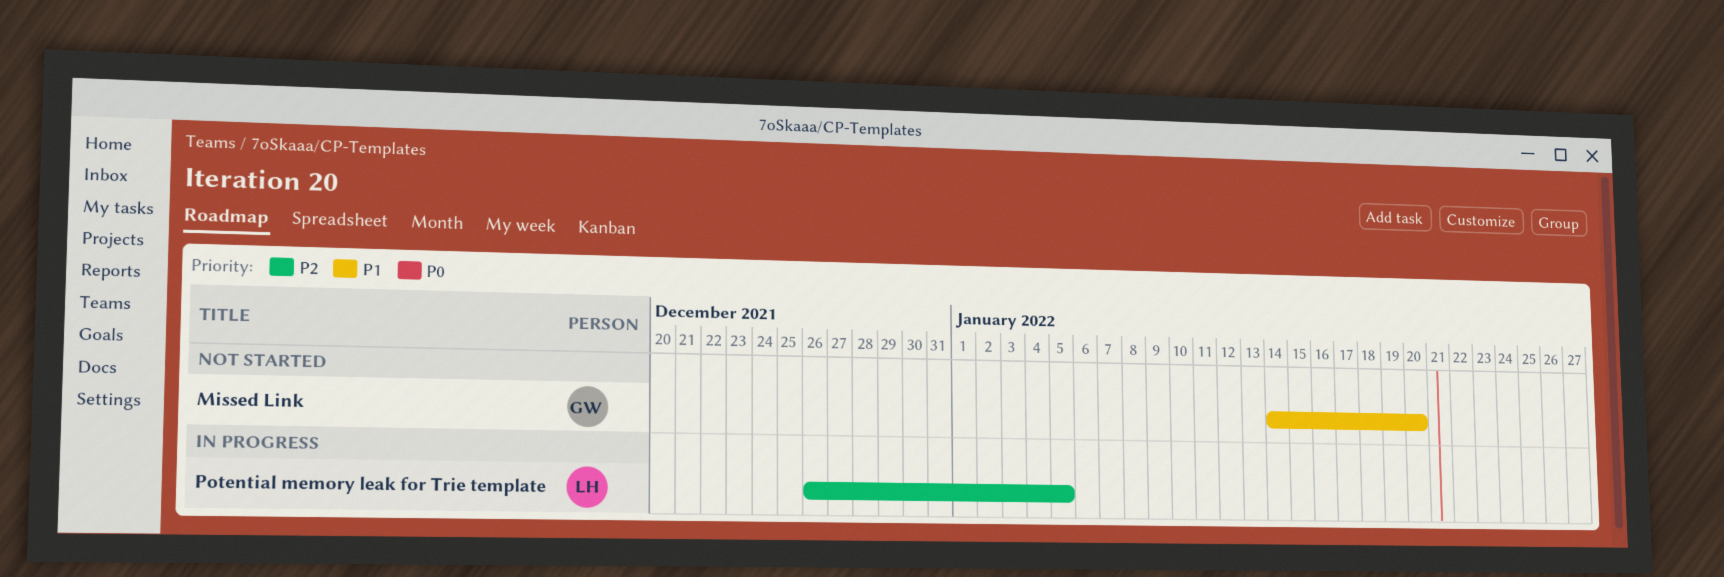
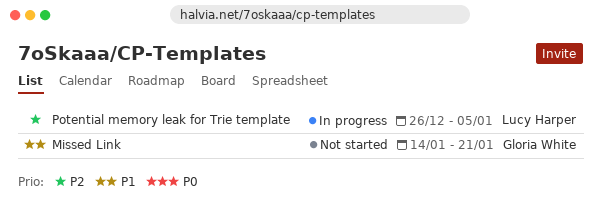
Missed Link, due: Jan 20 -> Jan 21

